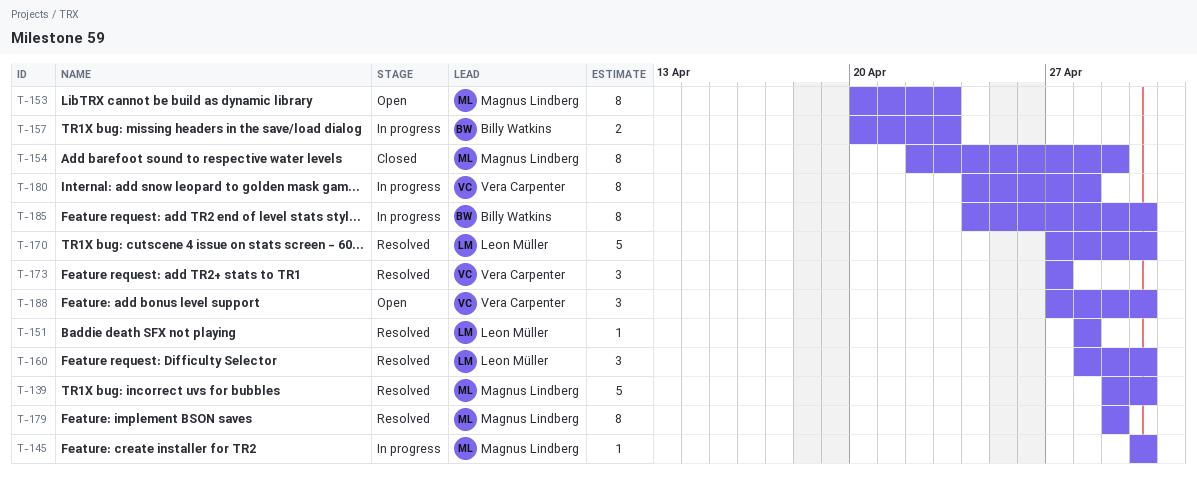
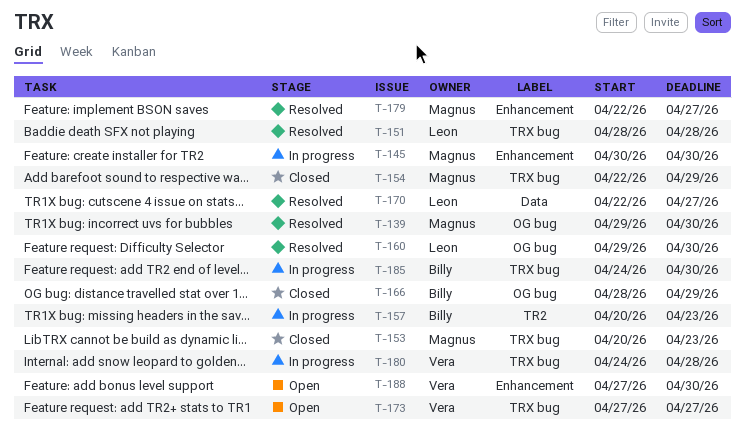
T-153, status: Open -> Closed
T-160, start: Apr 28 -> Apr 29
T-166: none -> present
T-170, start: Apr 27 -> Apr 22
T-170, due: Apr 30 -> Apr 27
T-173, status: Resolved -> Open
T-179, start: Apr 29 -> Apr 22
T-179, due: Apr 29 -> Apr 27

